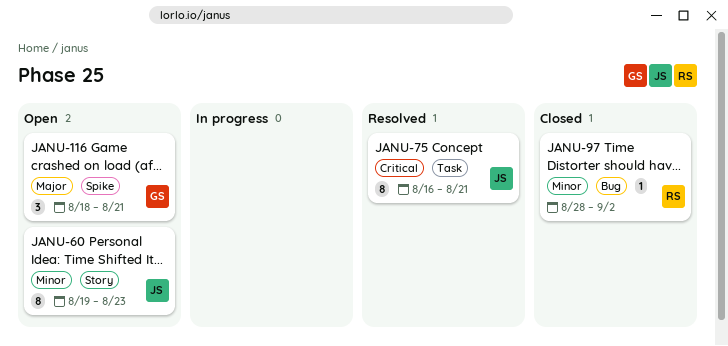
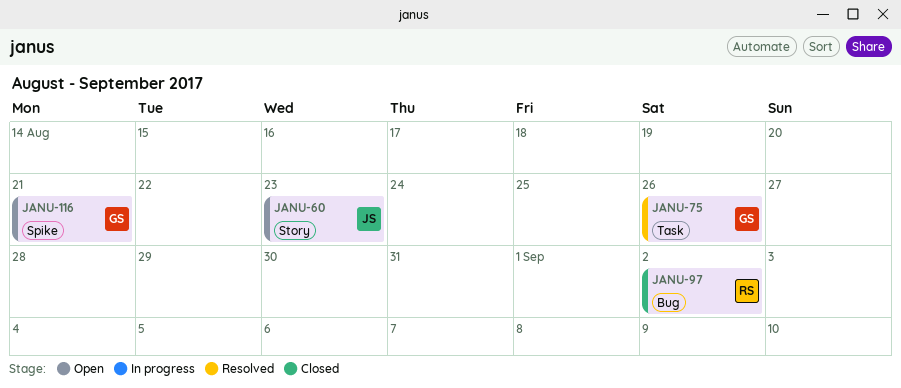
JANU-75, owner: JS -> GS
JANU-75, due: Aug 21 -> Aug 26

